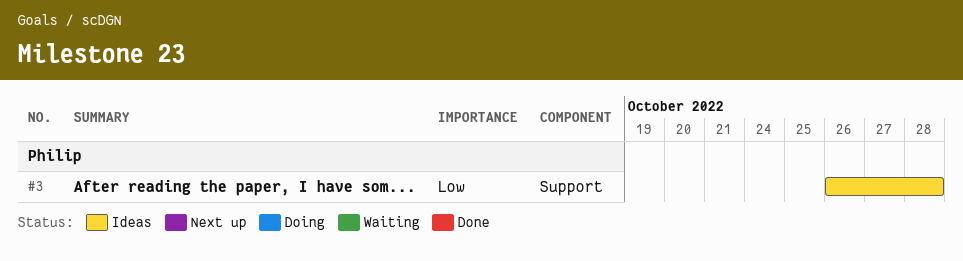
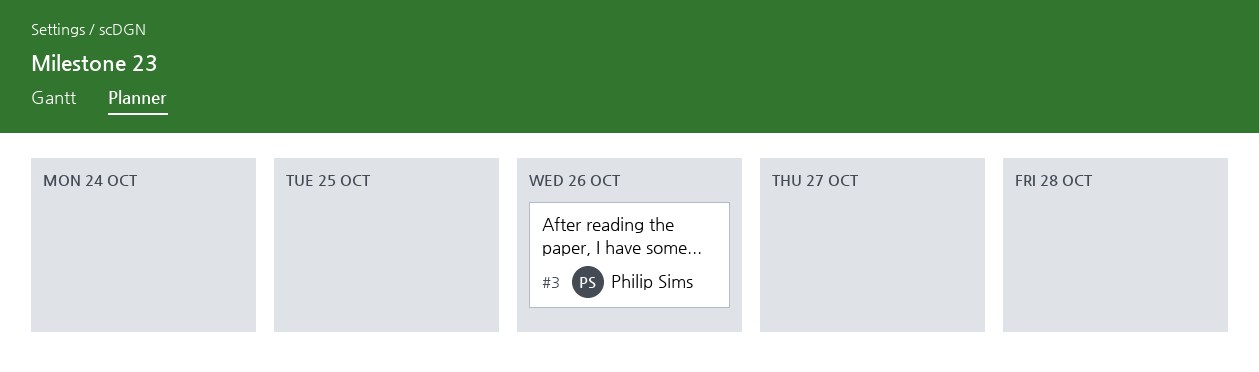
#3, due: Oct 28 -> Oct 26

